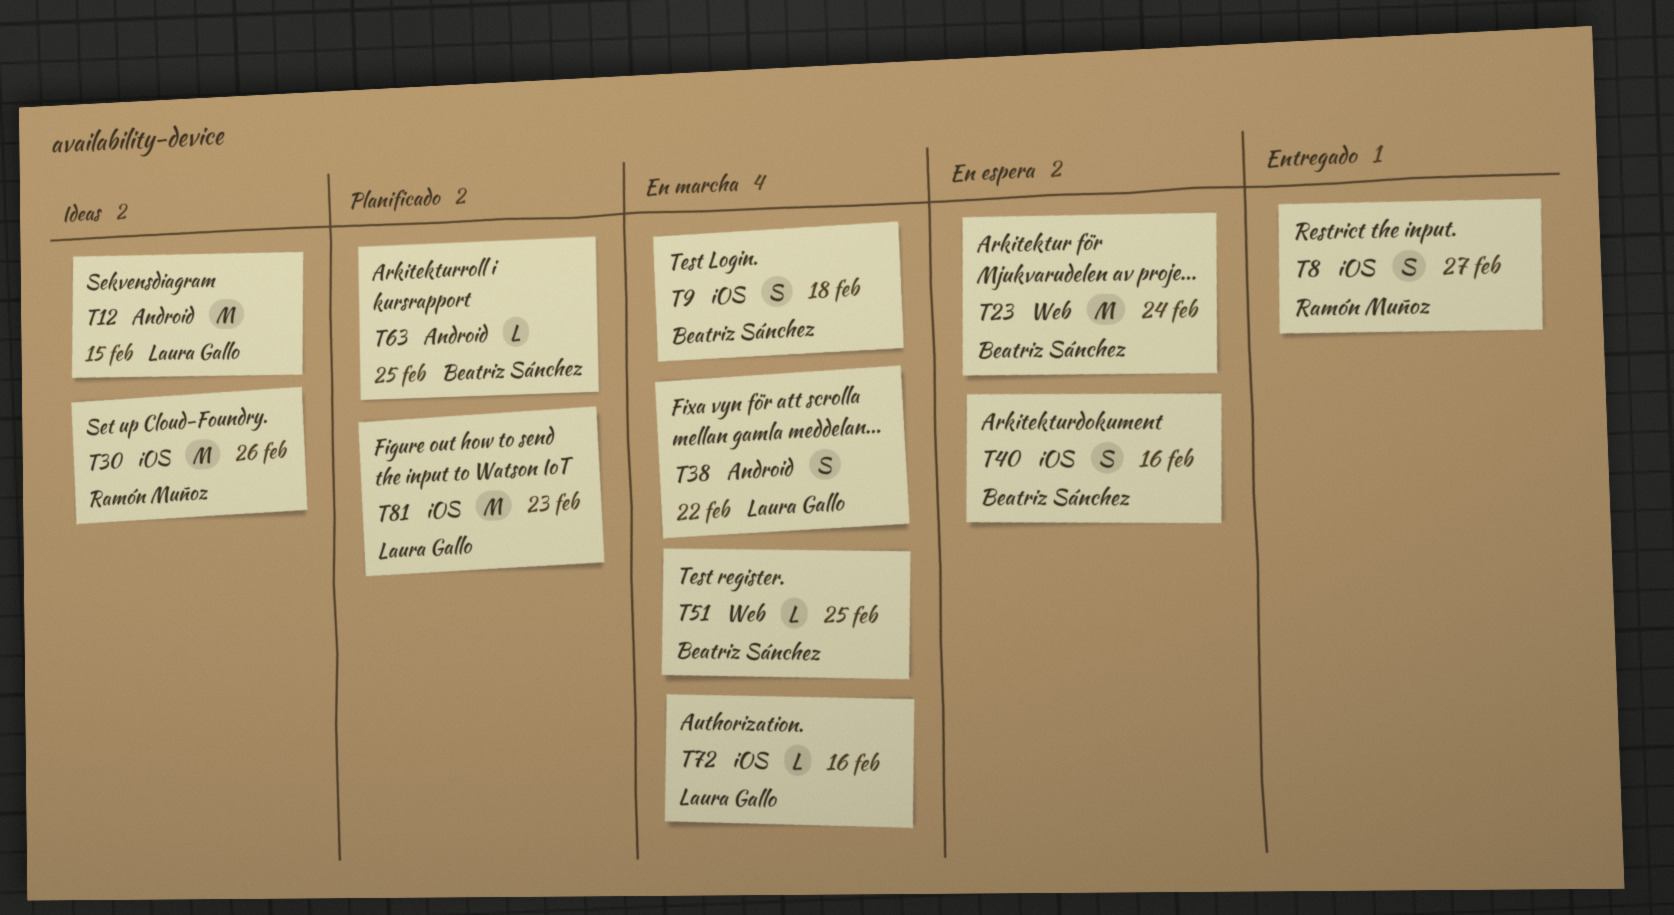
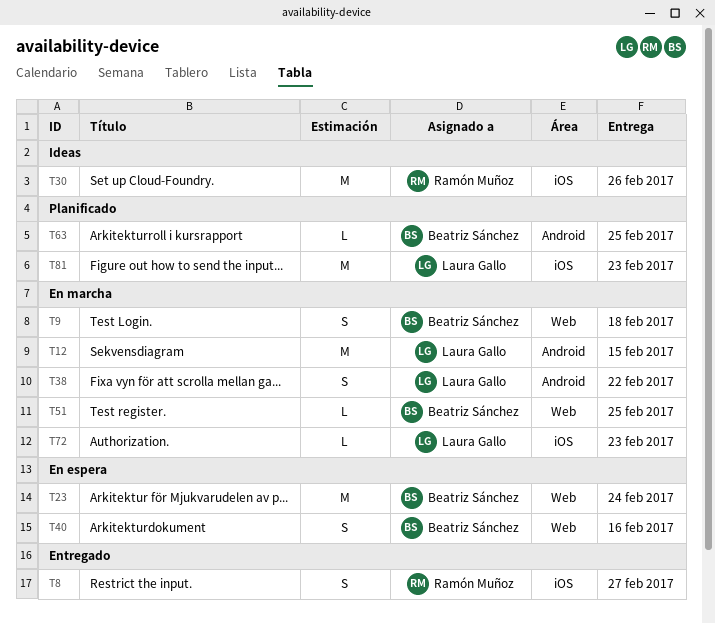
T9, label: iOS -> Web
T12, status: Ideas -> En marcha
T40, label: iOS -> Web
T72, due: Feb 16 -> Feb 23

